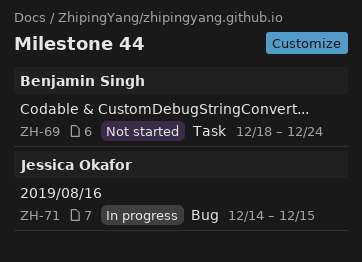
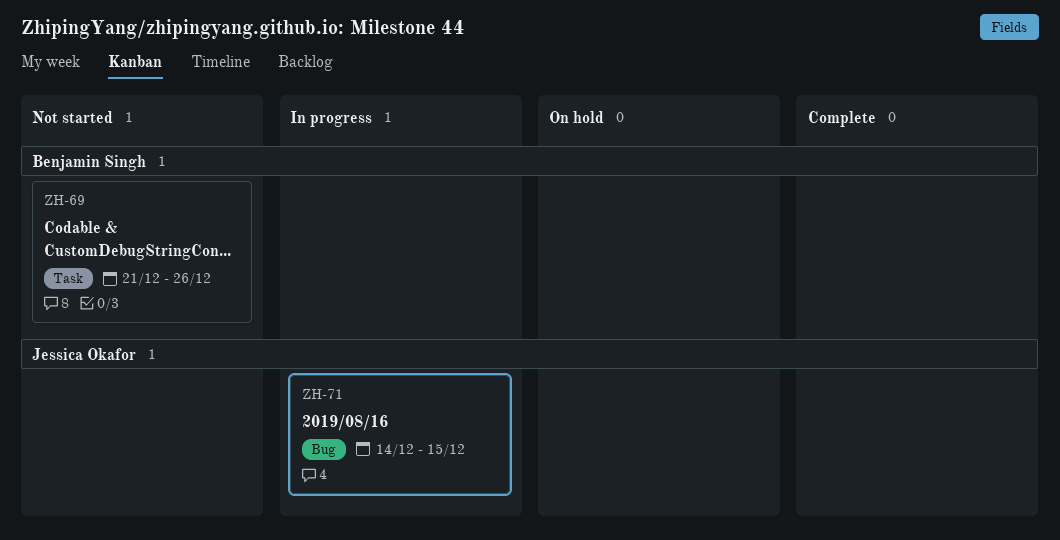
ZH-69, start: Dec 18 -> Dec 21
ZH-69, due: Dec 24 -> Dec 26

